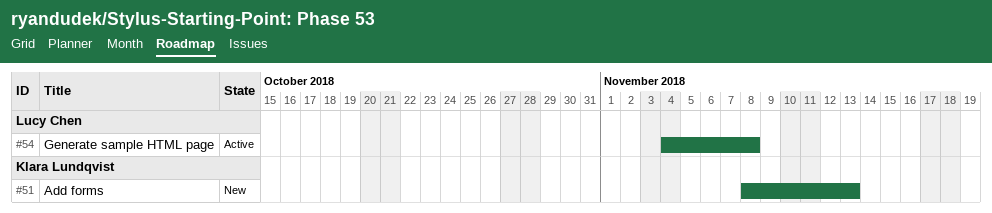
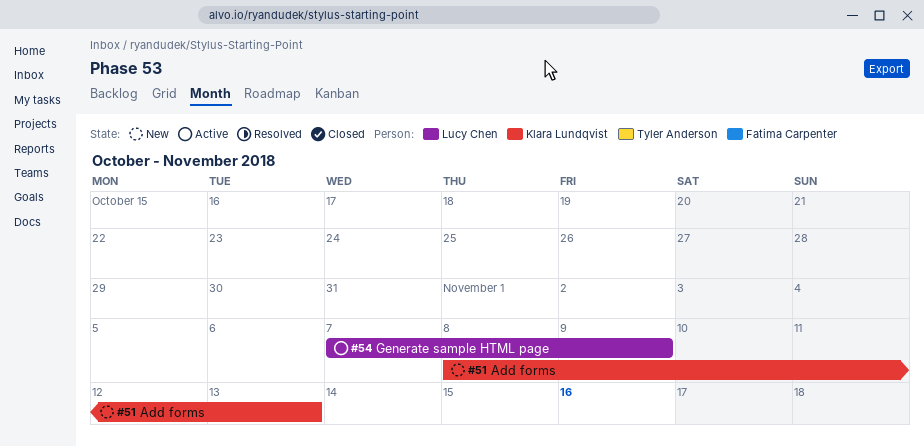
#54, start: Nov 4 -> Nov 7
#54, due: Nov 8 -> Nov 9

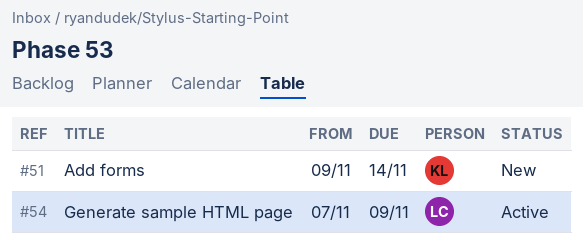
#51, start: Nov 8 -> Nov 9
#51, due: Nov 13 -> Nov 14

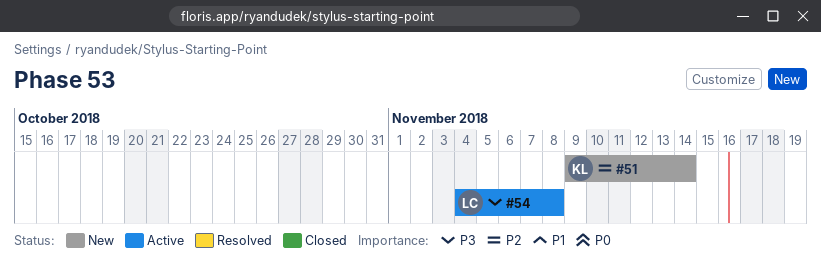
#54, start: Nov 7 -> Nov 4
#54, due: Nov 9 -> Nov 8

